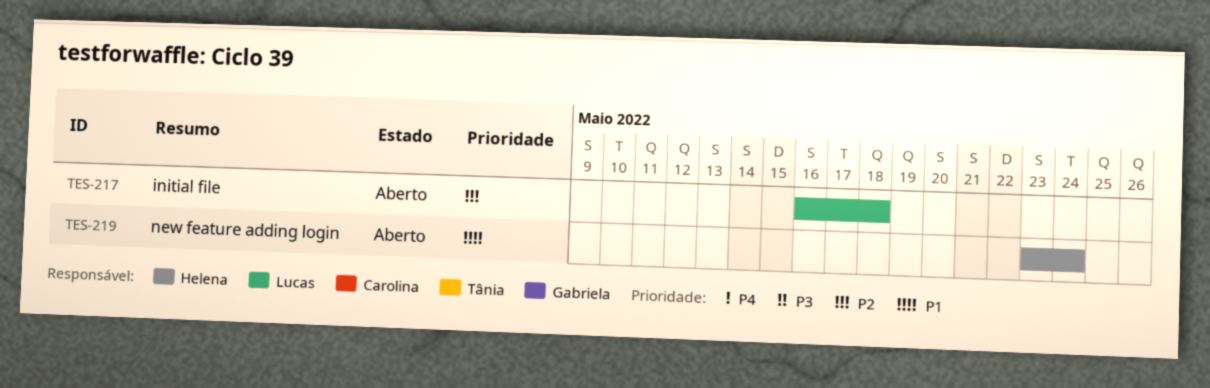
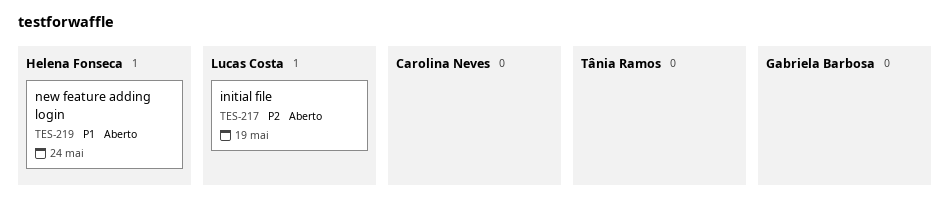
TES-217, due: May 18 -> May 19

